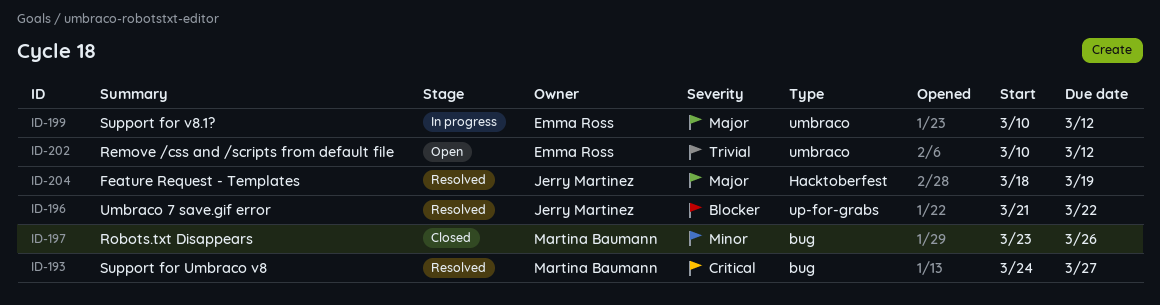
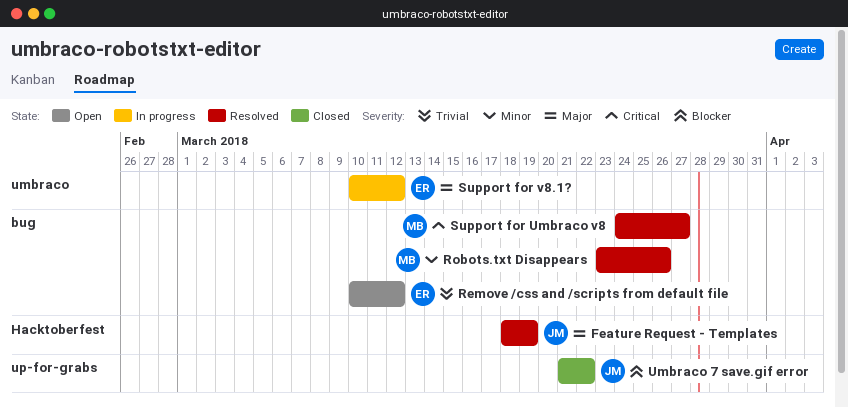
Remove /css and /scripts from default file, label: umbraco -> bug
Robots.txt Disappears, status: Closed -> Resolved
Umbraco 7 save.gif error, status: Resolved -> Closed

